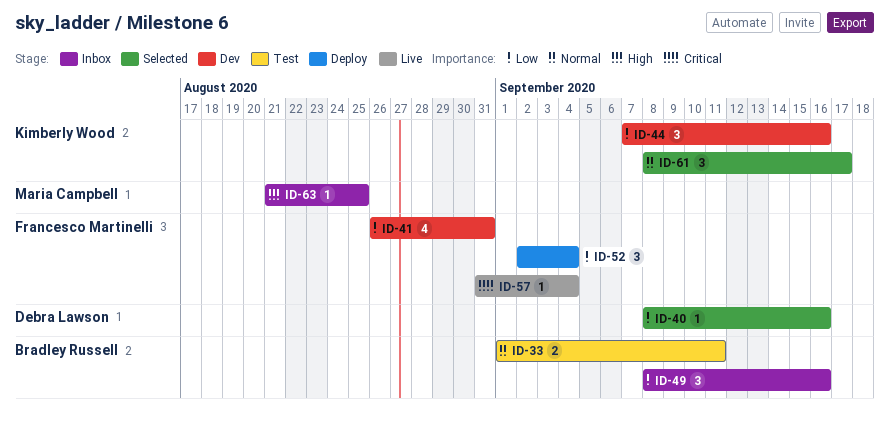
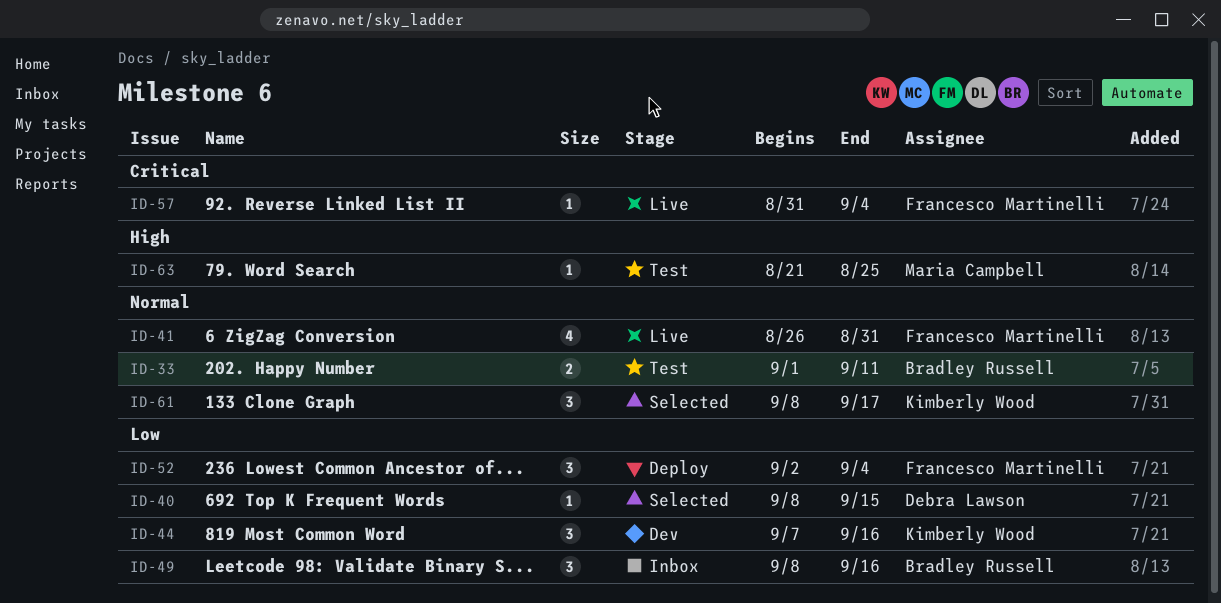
ID-40, due: Sep 16 -> Sep 15
ID-41, status: Dev -> Live
ID-41, priority: Low -> Normal
ID-63, status: Inbox -> Test

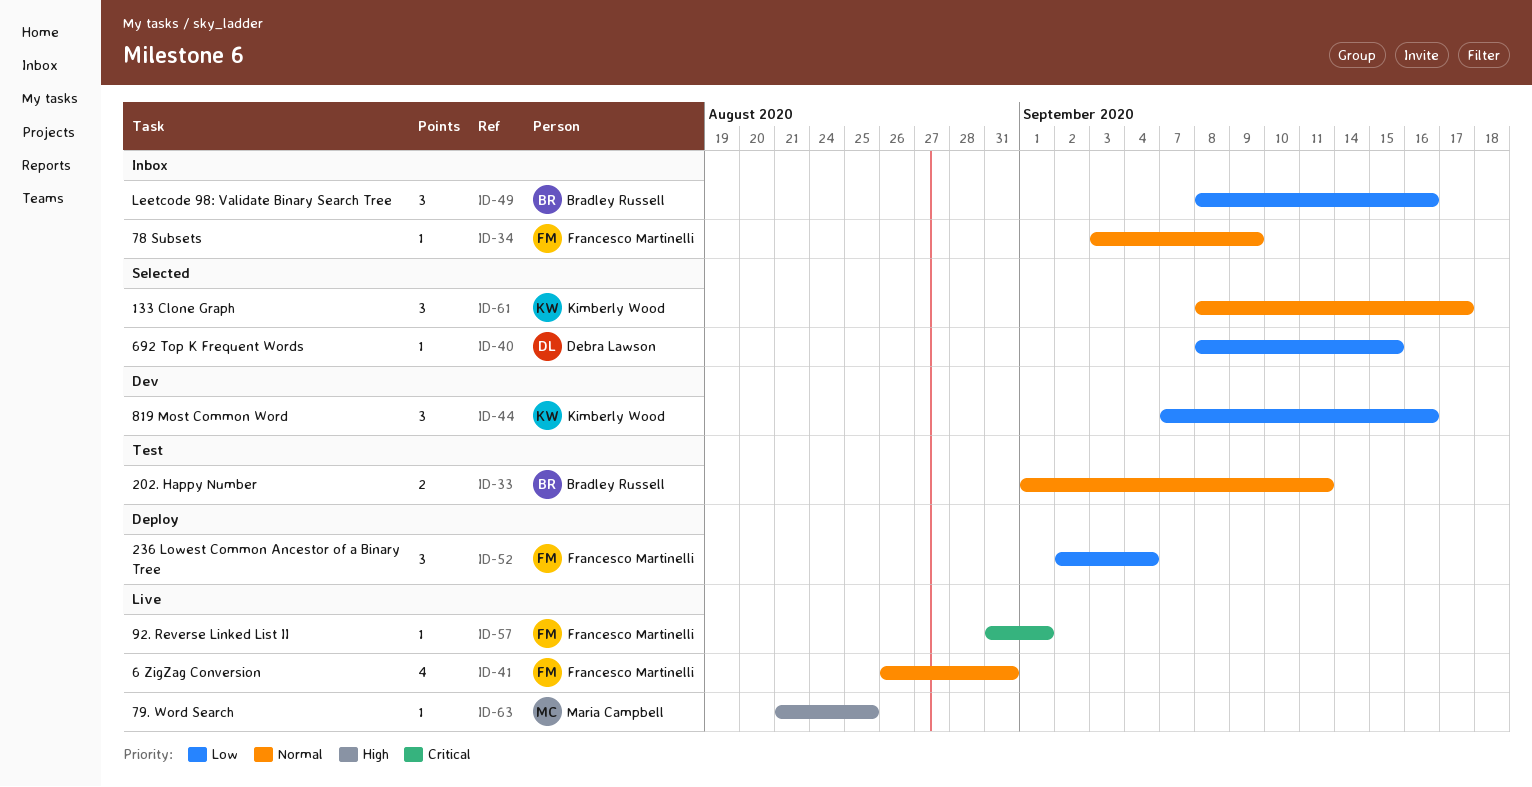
ID-34: none -> present
ID-57, due: Sep 4 -> Sep 1
ID-63, status: Test -> Live

